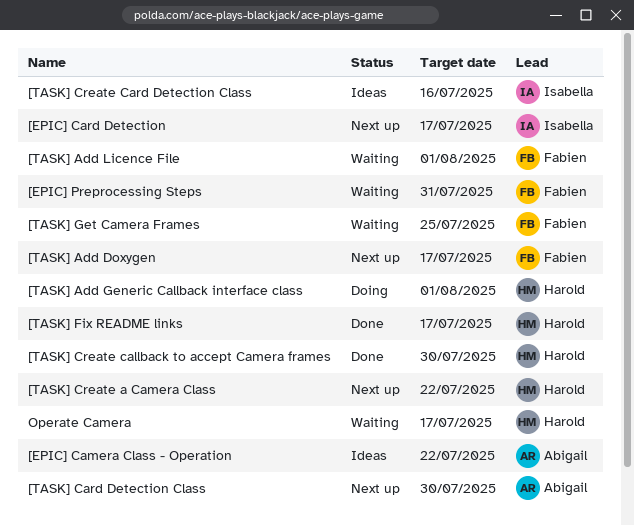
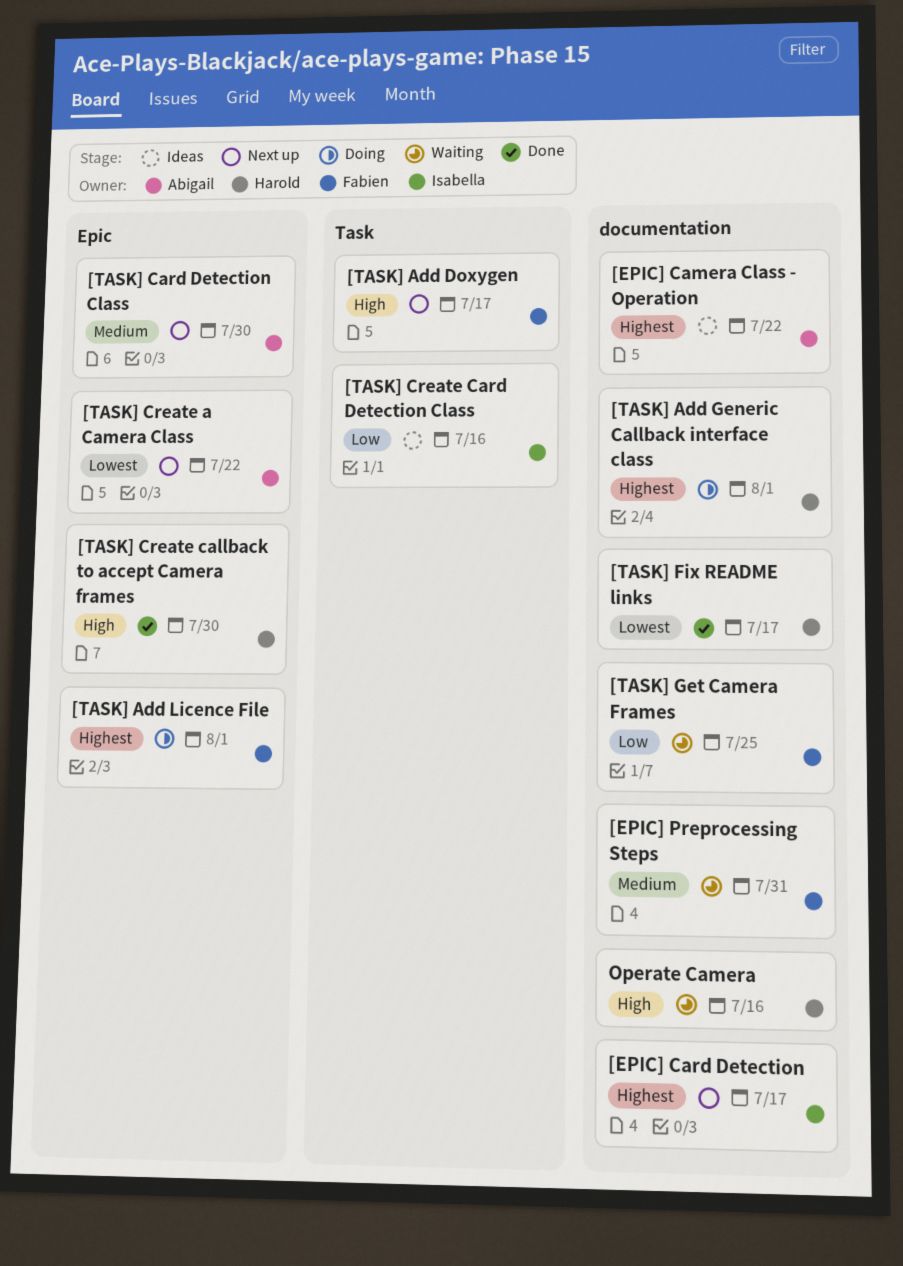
[TASK] Add Licence File, status: Waiting -> Doing
[TASK] Create a Camera Class, owner: Harold -> Abigail
Operate Camera, due: Jul 17 -> Jul 16

